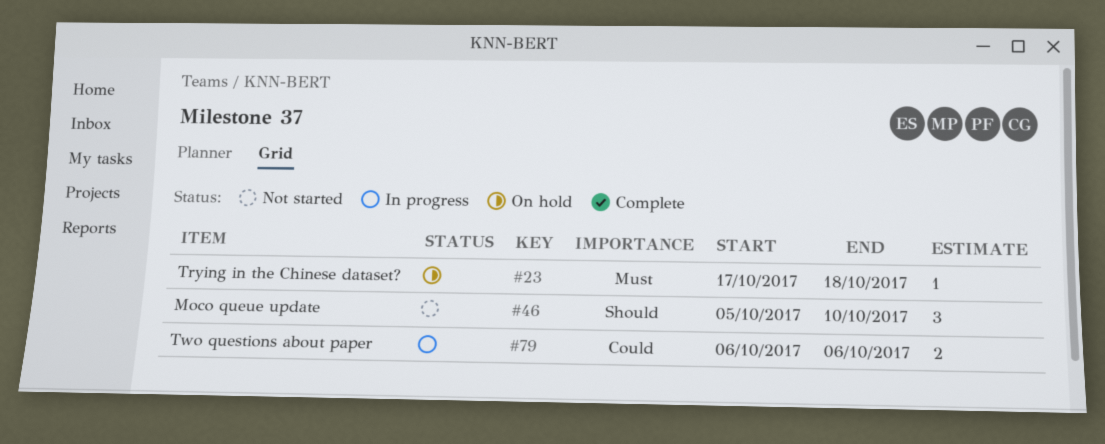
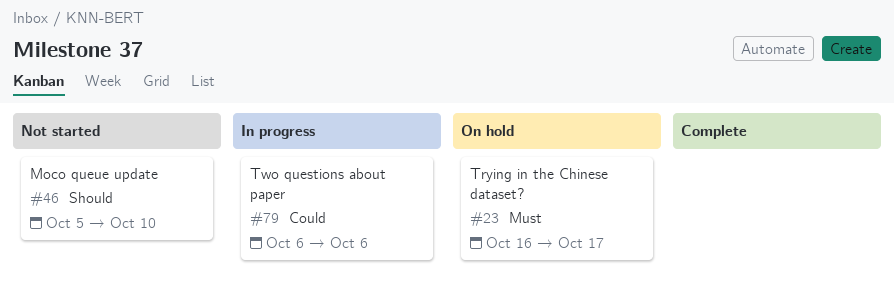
#23, start: Oct 17 -> Oct 16
#23, due: Oct 18 -> Oct 17

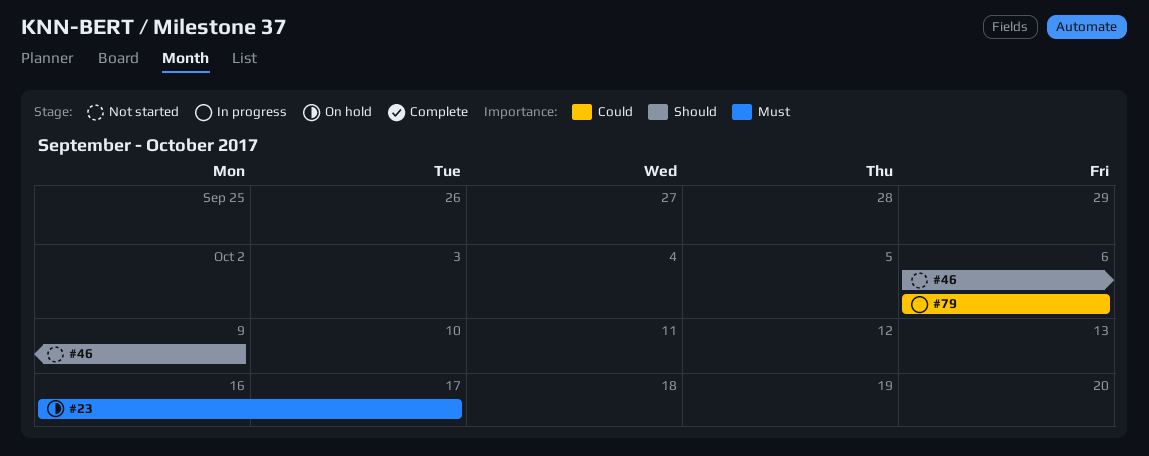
#46, start: Oct 5 -> Oct 6
#46, due: Oct 10 -> Oct 9

